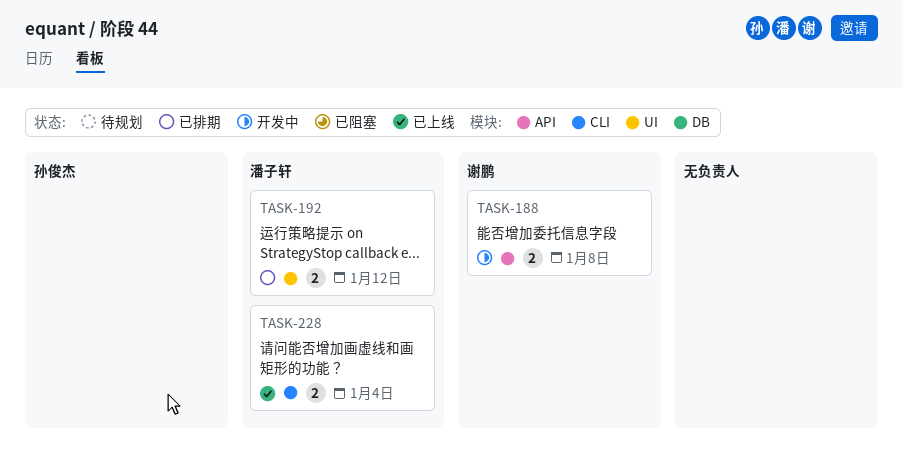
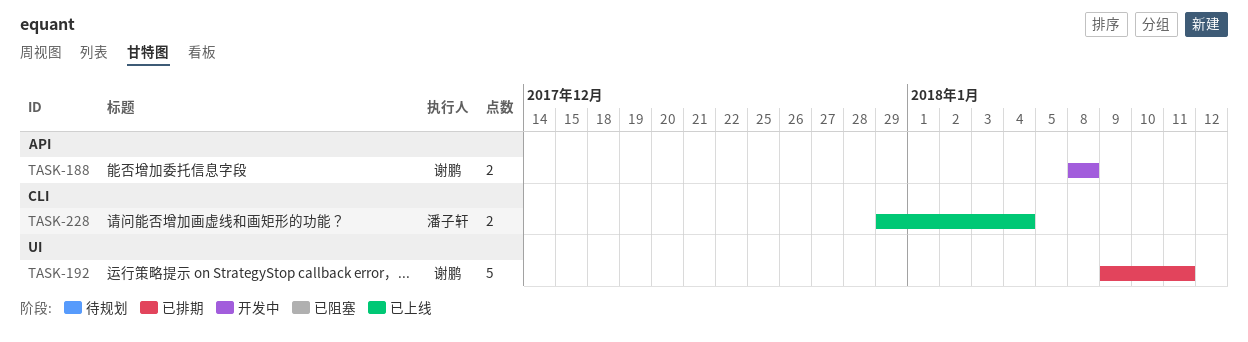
TASK-192, owner: 潘子轩 -> 谢鹏
TASK-192, estimate: 2 -> 5
TASK-192, due: Jan 12 -> Jan 11

